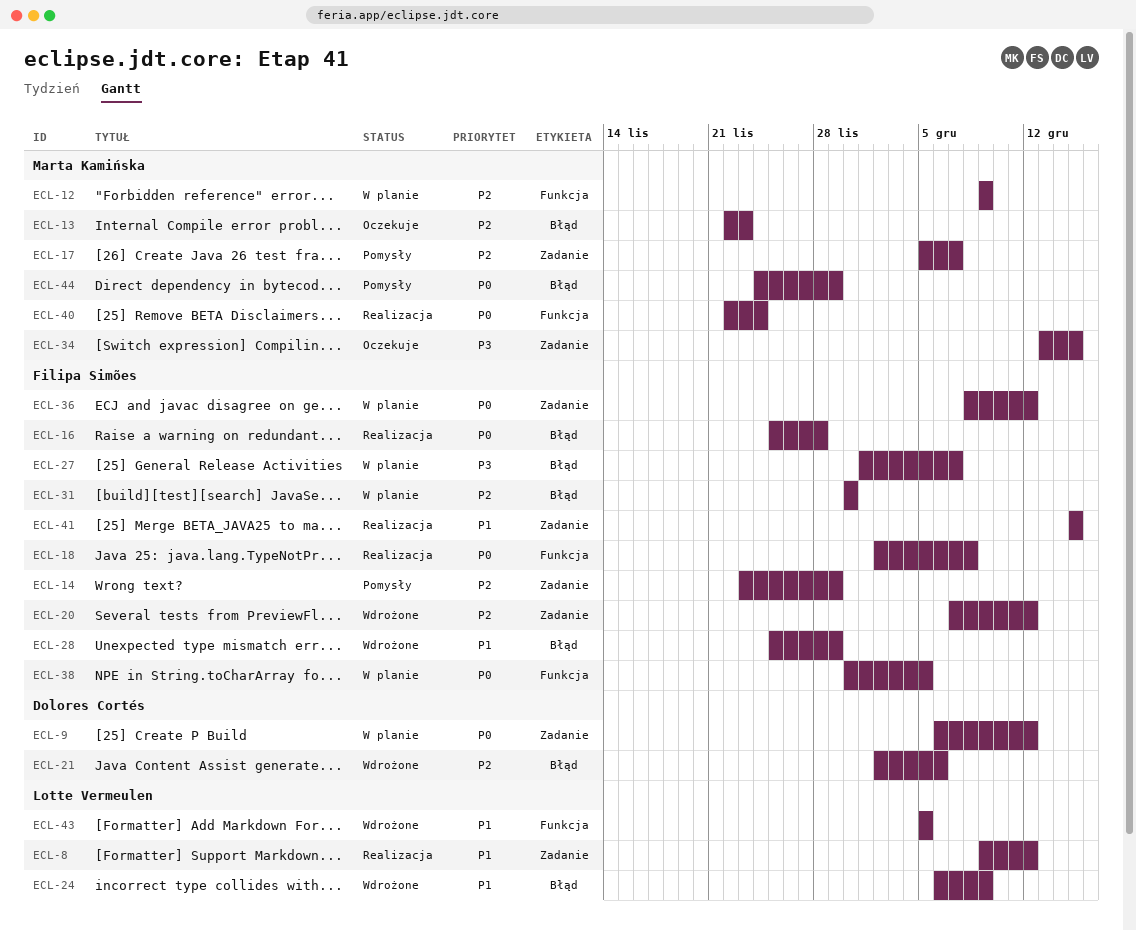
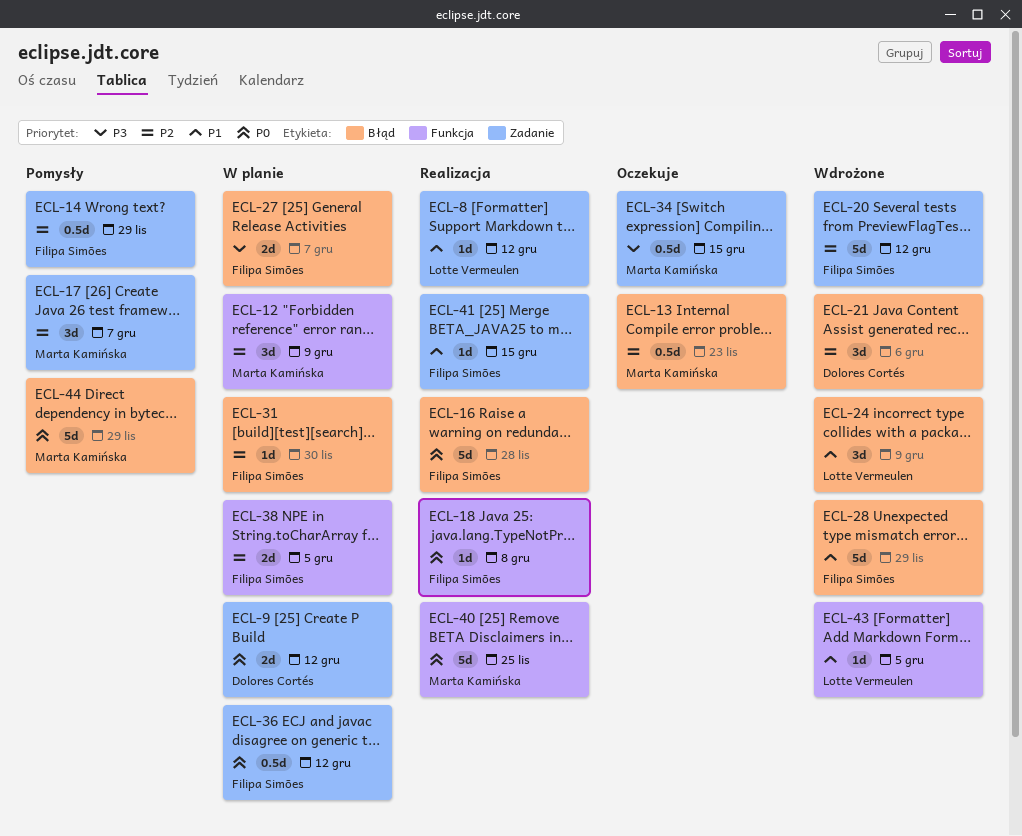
ECL-38, priority: P0 -> P2
ECL-40, due: Nov 24 -> Nov 25

